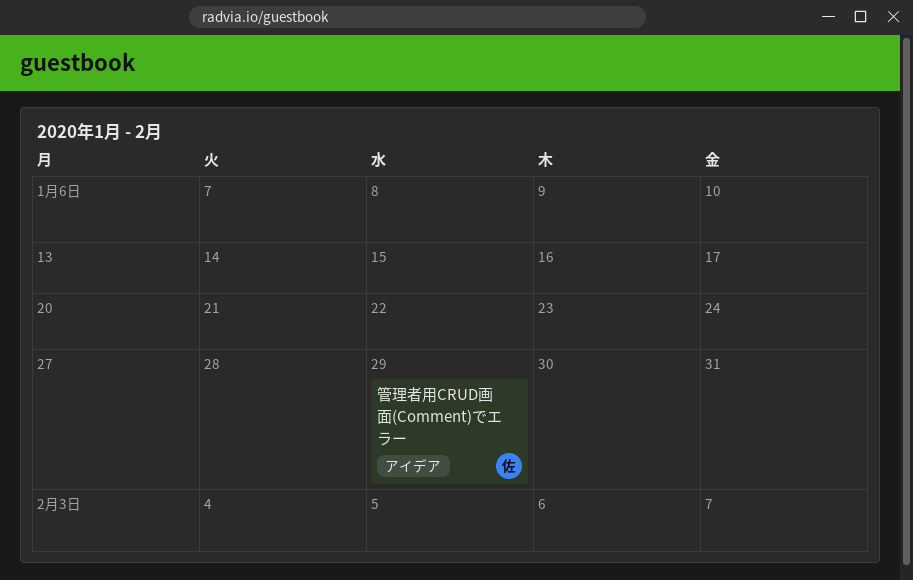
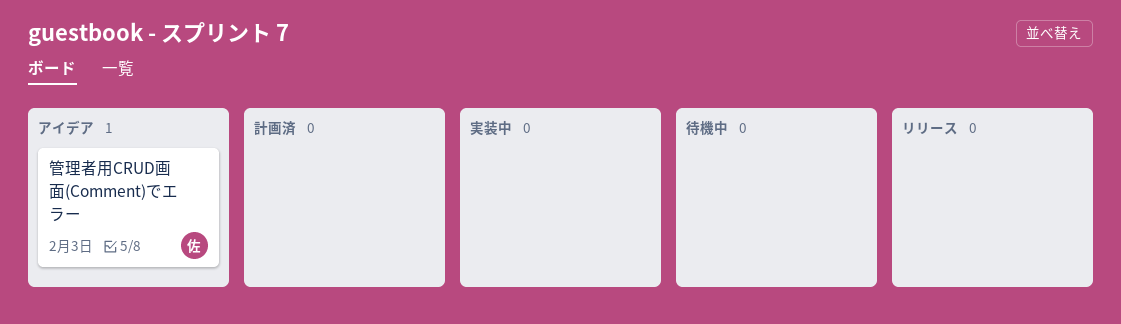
管理者用CRUD画面(Comment)でエラー, due: Jan 29 -> Feb 3

